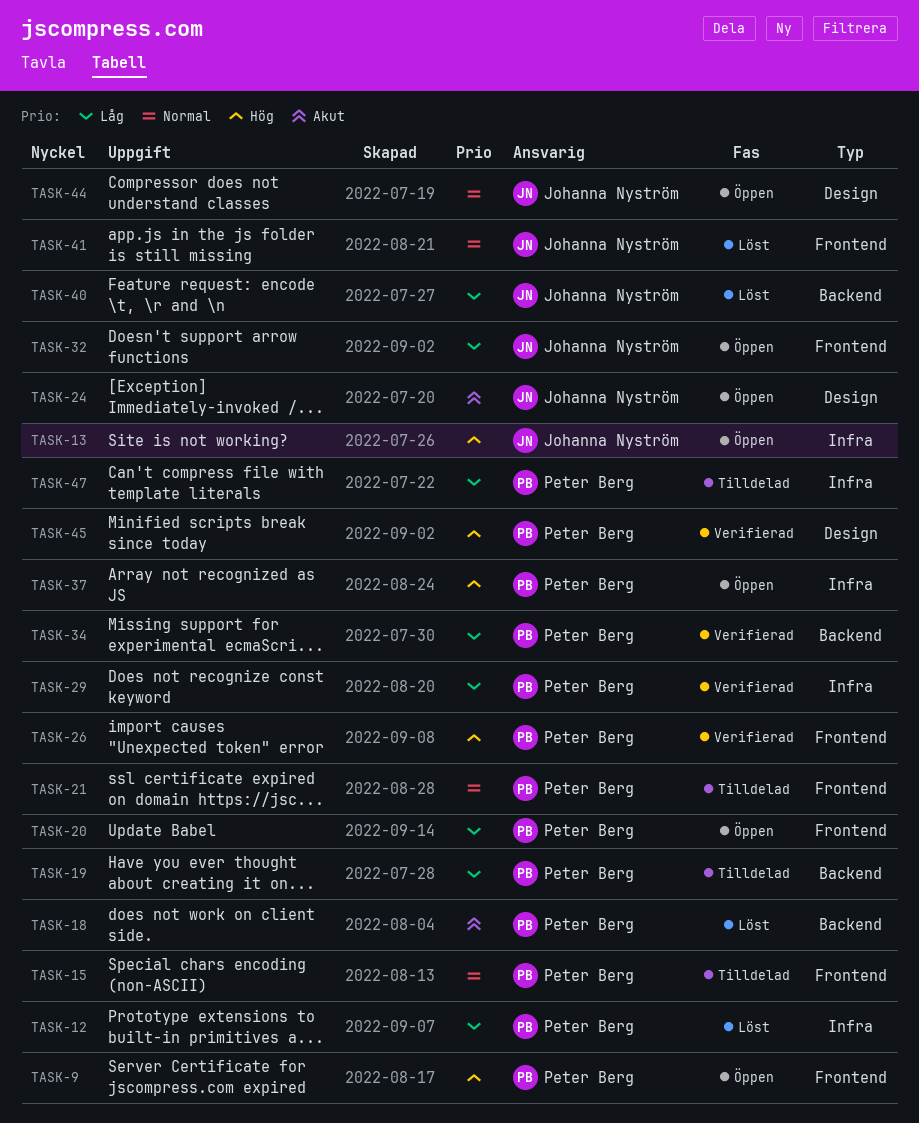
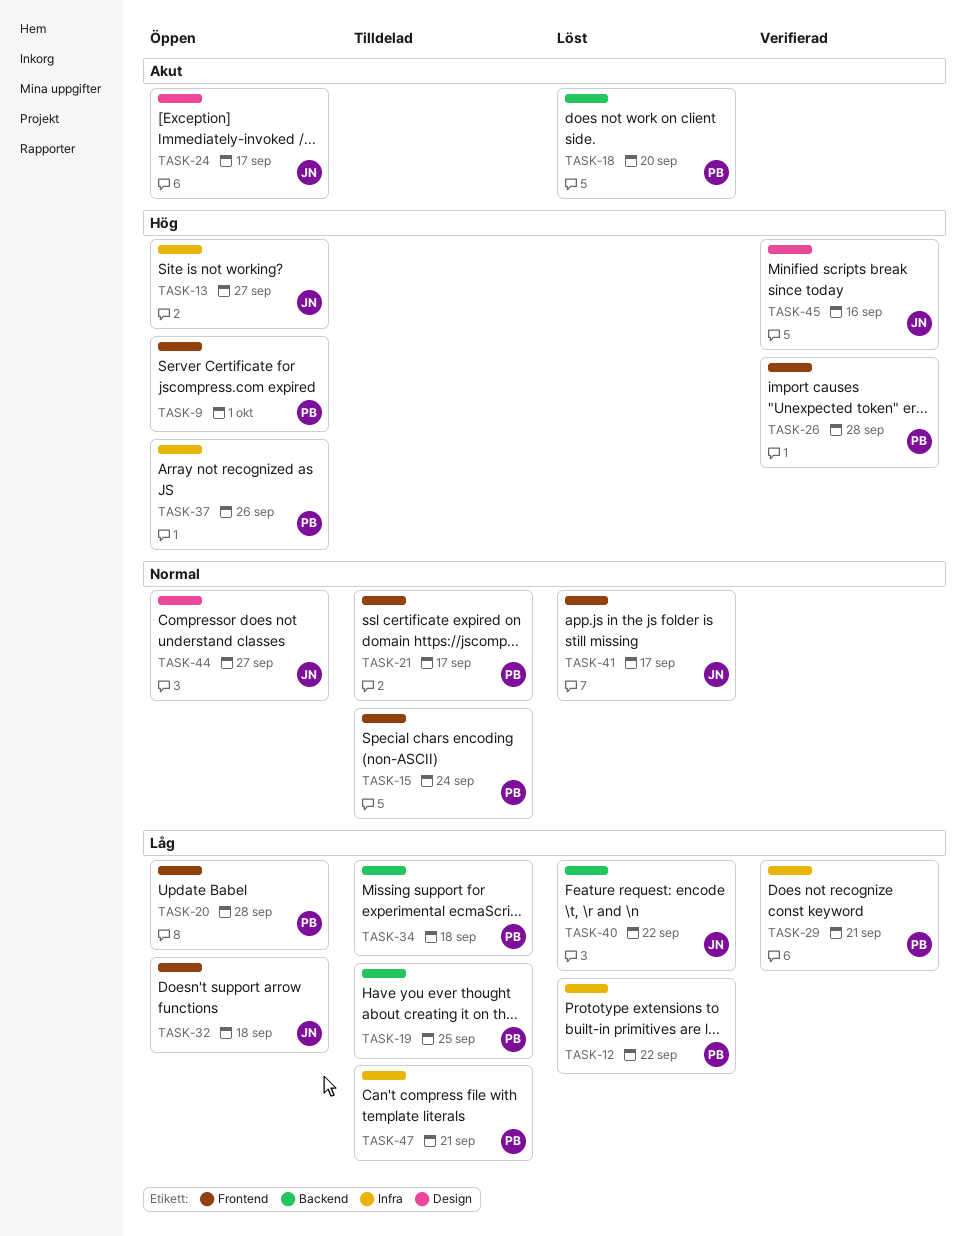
TASK-34, status: Verifierad -> Tilldelad
TASK-45, owner: Peter Berg -> Johanna Nyström

